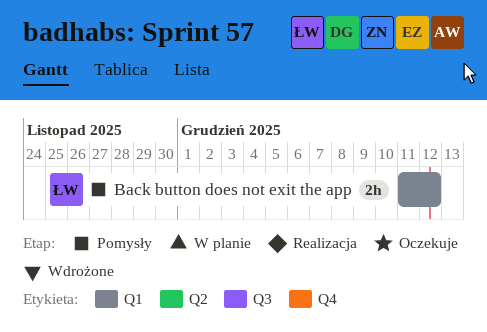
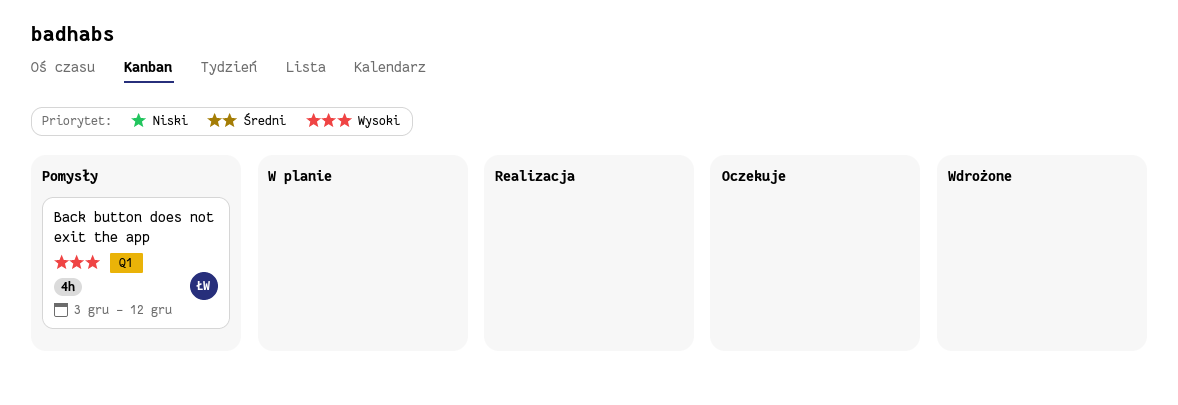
Back button does not exit the app, estimate: 2h -> 4h
Back button does not exit the app, start: Dec 11 -> Dec 3

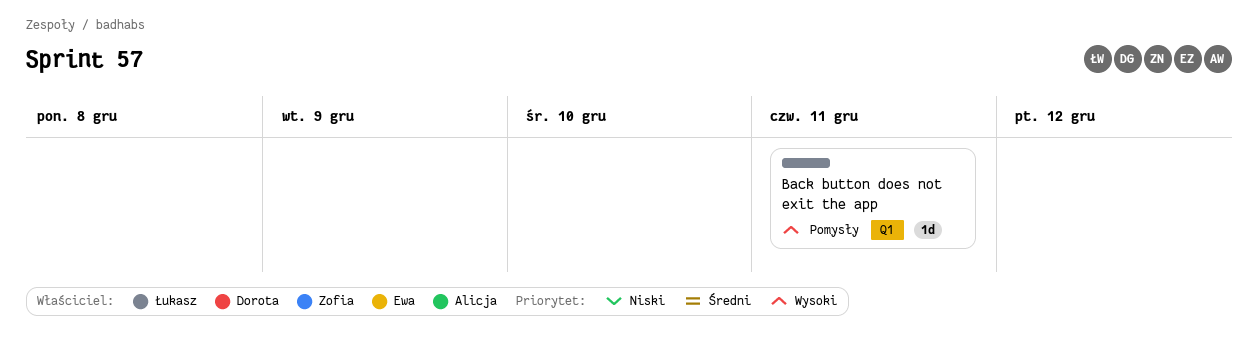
Back button does not exit the app, estimate: 4h -> 1d
Back button does not exit the app, due: Dec 12 -> Dec 11

